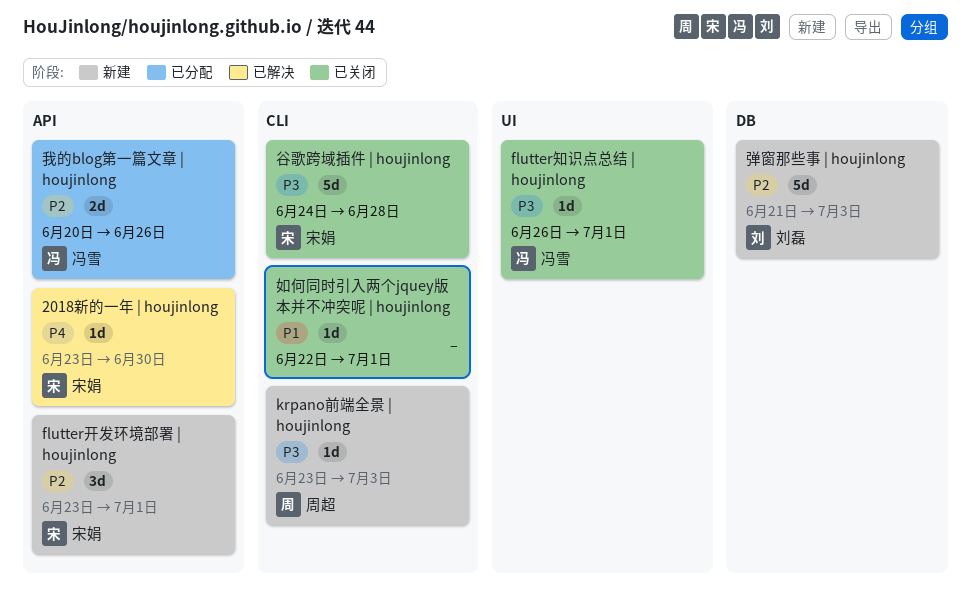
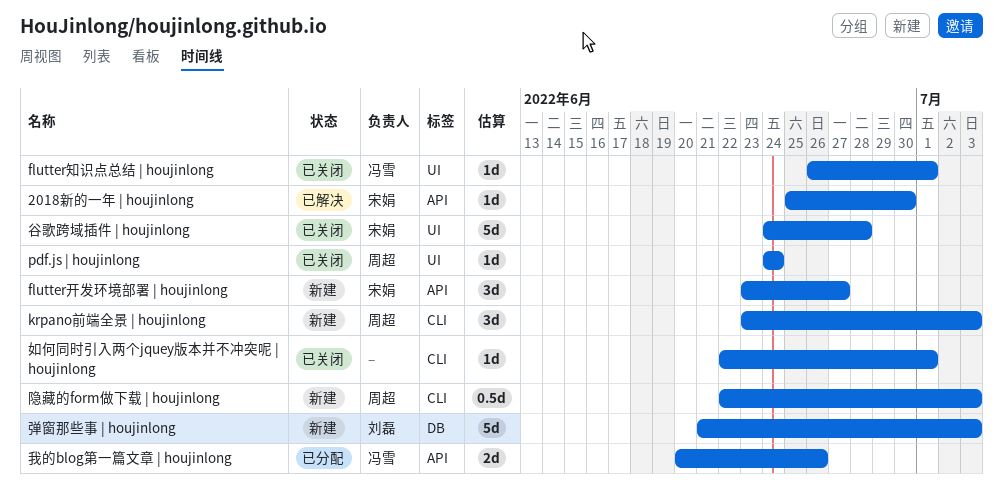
2018新的一年 | houjinlong, start: Jun 23 -> Jun 25
flutter开发环境部署 | houjinlong, due: Jul 1 -> Jun 27
krpano前端全景 | houjinlong, estimate: 1d -> 3d
pdf.js | houjinlong: none -> present
谷歌跨域插件 | houjinlong, label: CLI -> UI
隐藏的form做下载 | houjinlong: none -> present

